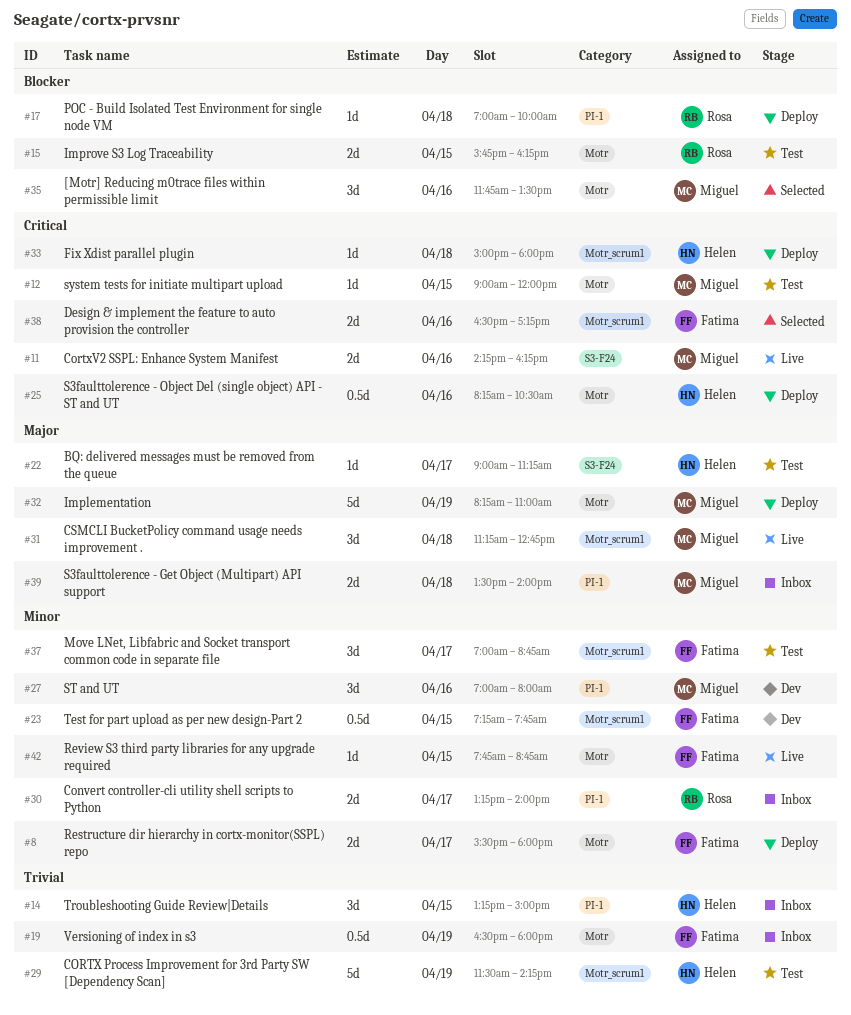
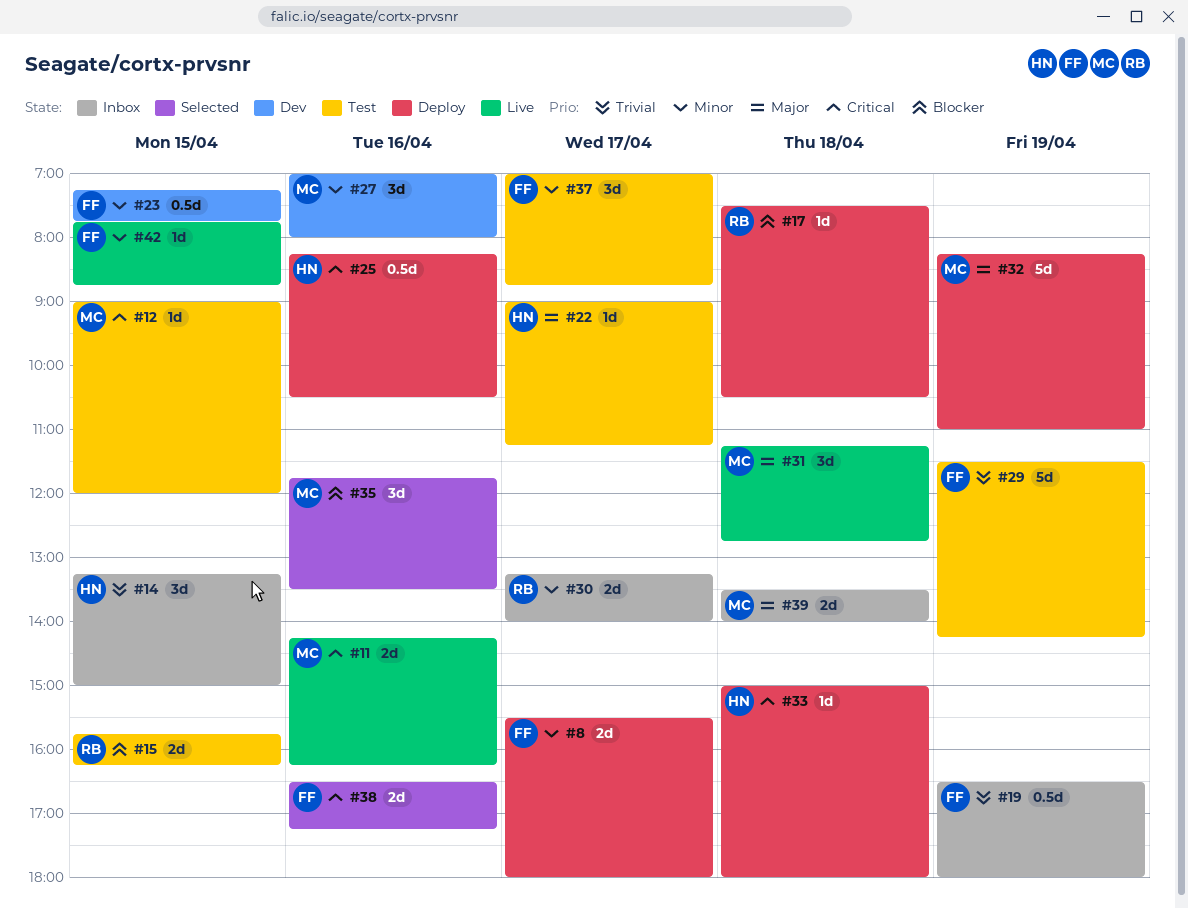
#17, begins: 07:00 -> 07:30
#17, ends: 10:00 -> 10:30
#29, owner: Helen -> Fatima

